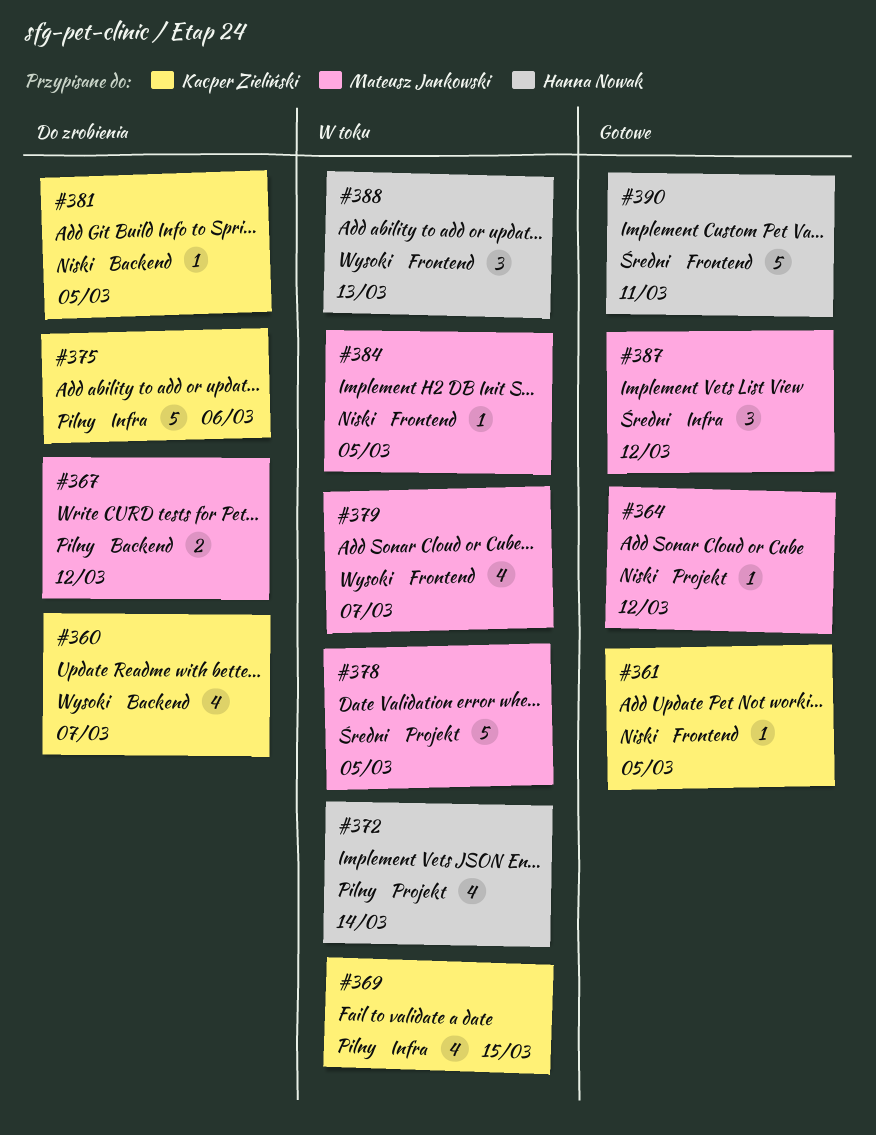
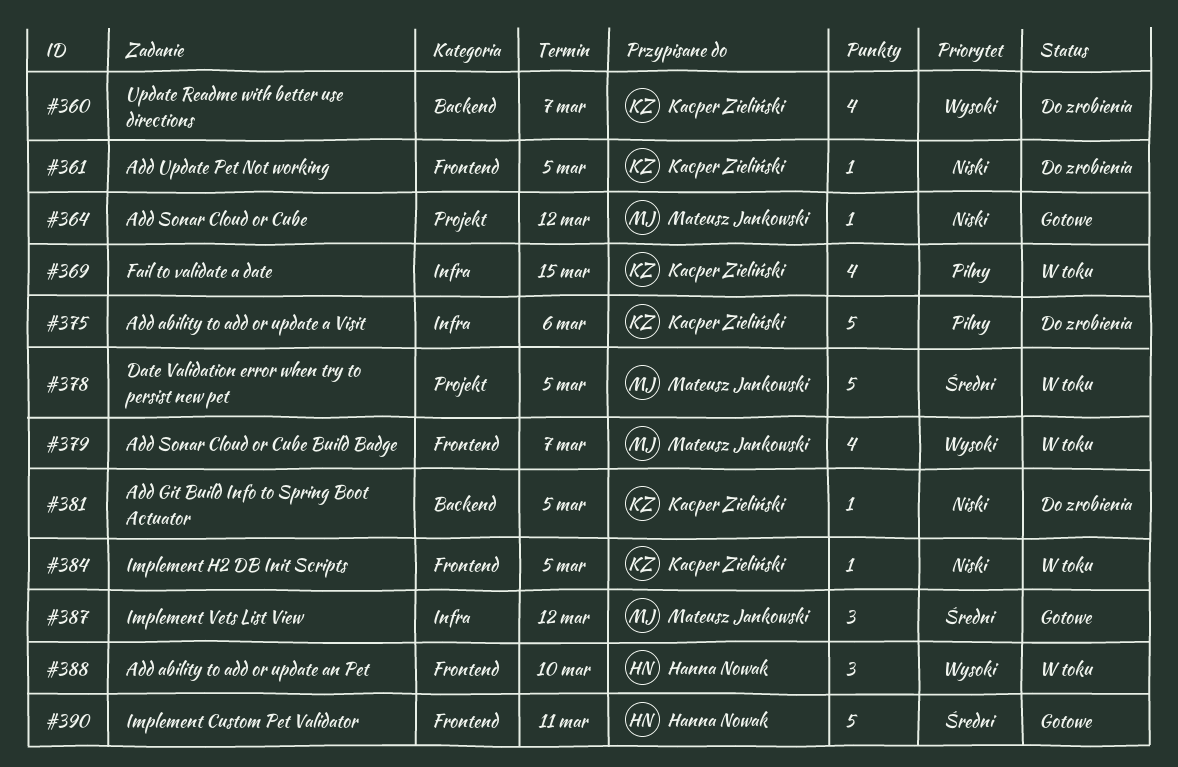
#361, status: Gotowe -> Do zrobienia
#367: present -> none
#372: present -> none
#384, owner: Mateusz Jankowski -> Kacper Zieliński
#388, due: Mar 13 -> Mar 10

